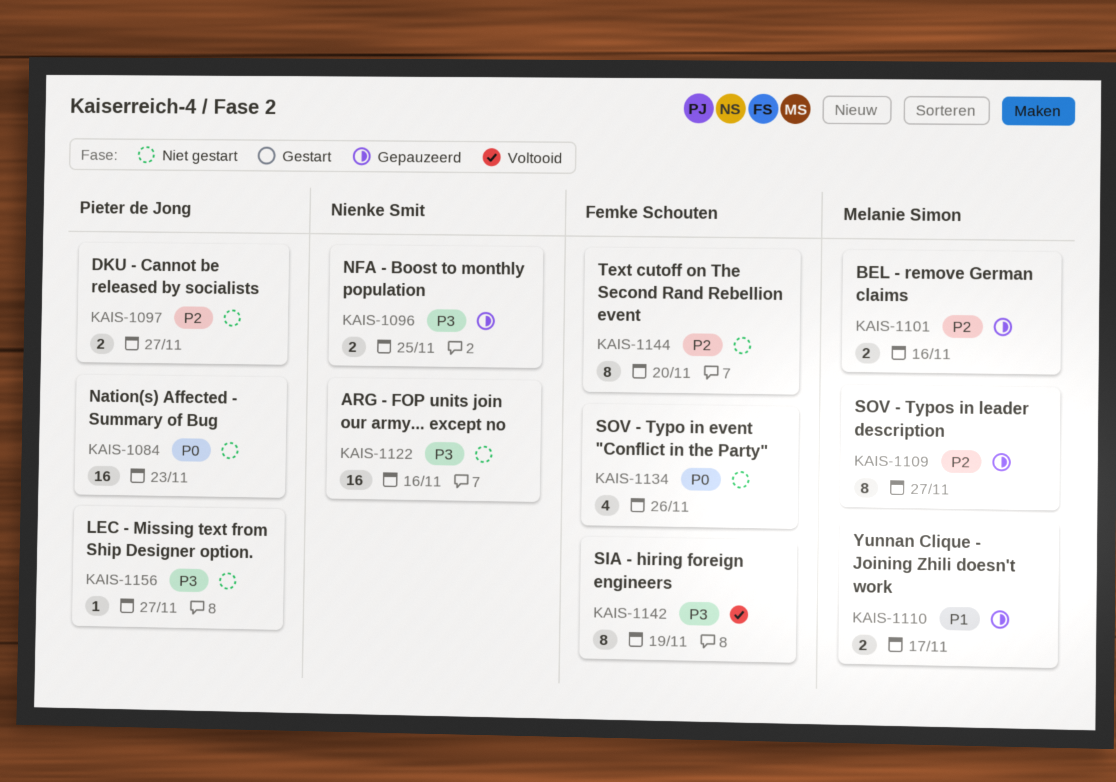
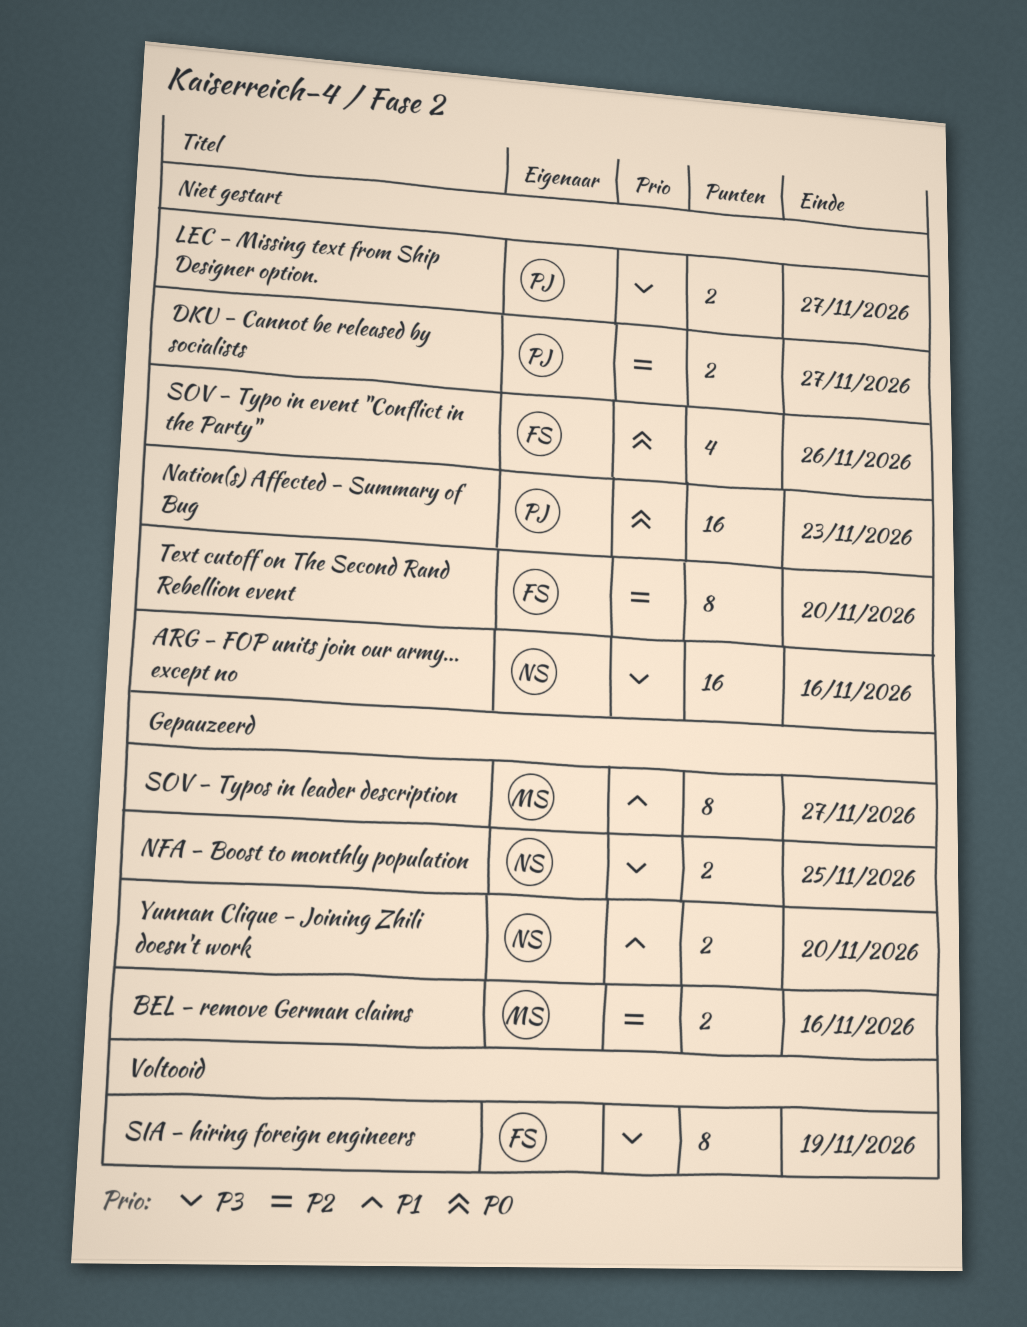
LEC - Missing text from Ship Designer option., estimate: 1 -> 2
SOV - Typos in leader description, priority: P2 -> P1
Yunnan Clique - Joining Zhili doesn't work, owner: Melanie Simon -> Nienke Smit
Yunnan Clique - Joining Zhili doesn't work, due: Nov 17 -> Nov 20

